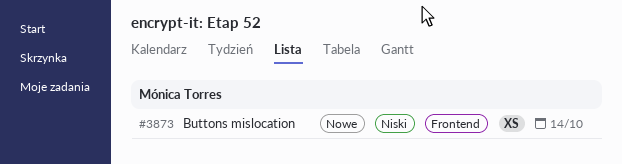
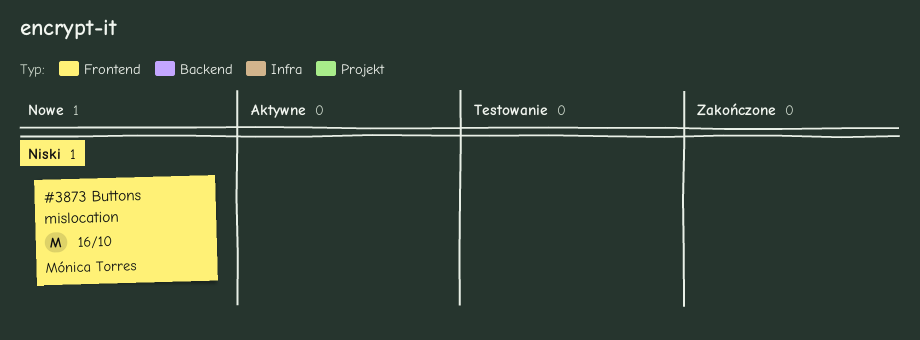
#3873, estimate: XS -> M
#3873, due: Oct 14 -> Oct 16

